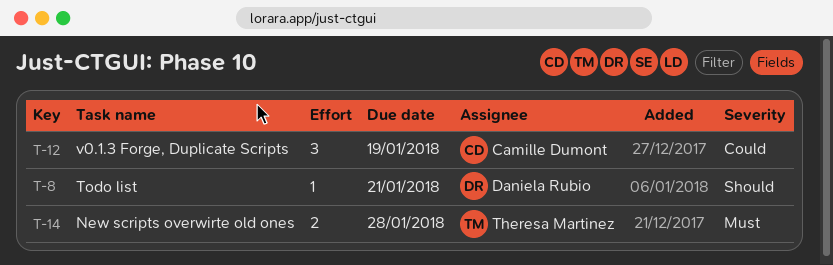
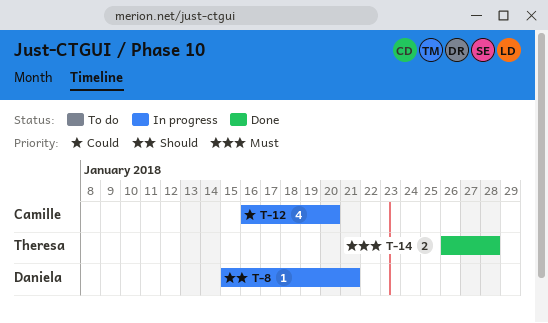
T-12, estimate: 3 -> 4
T-12, due: Jan 19 -> Jan 20

